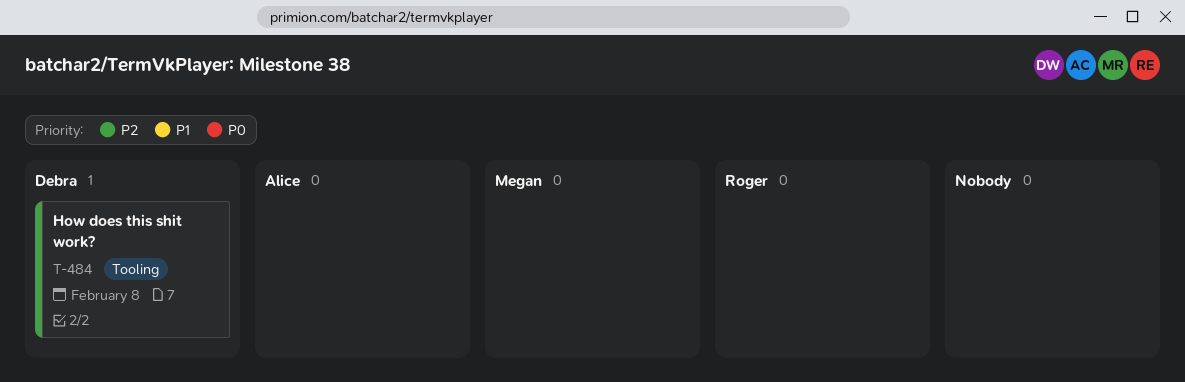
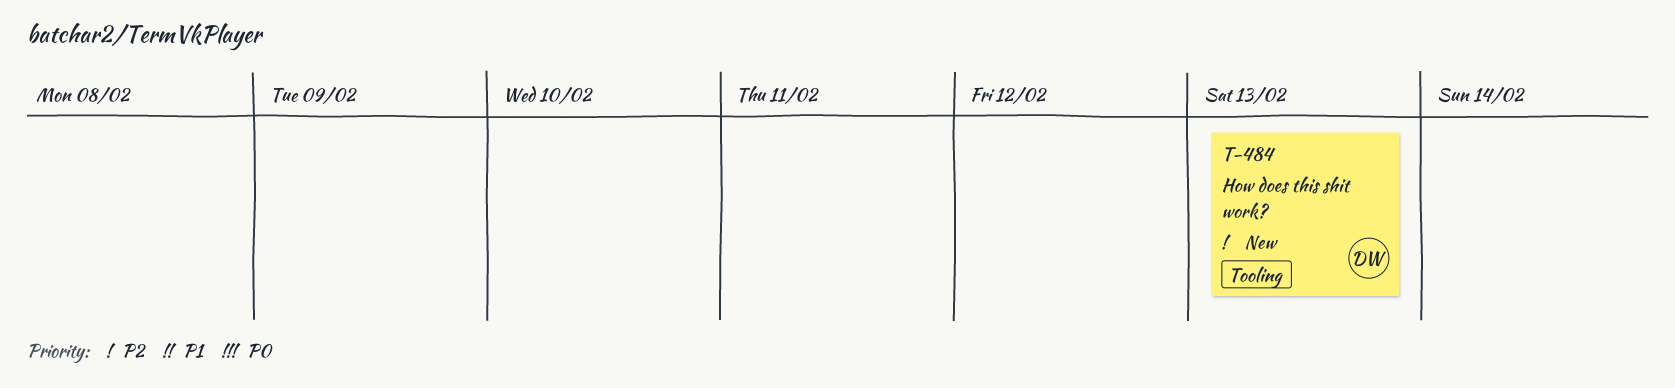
T-484, due: Feb 8 -> Feb 13

